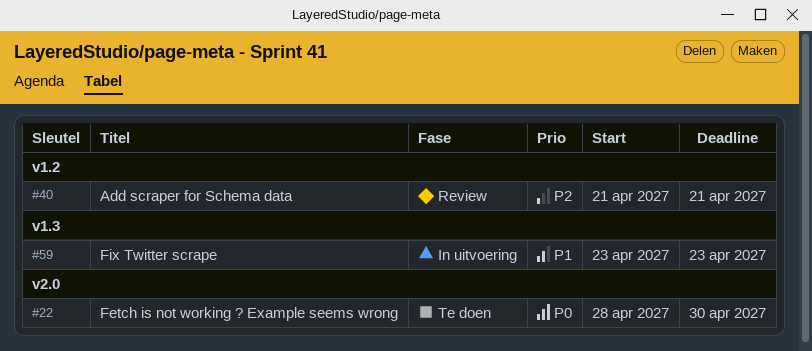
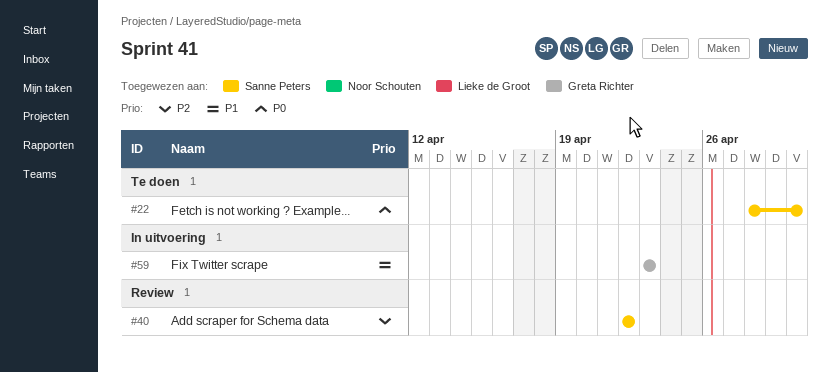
#40, start: Apr 21 -> Apr 22
#40, due: Apr 21 -> Apr 22

